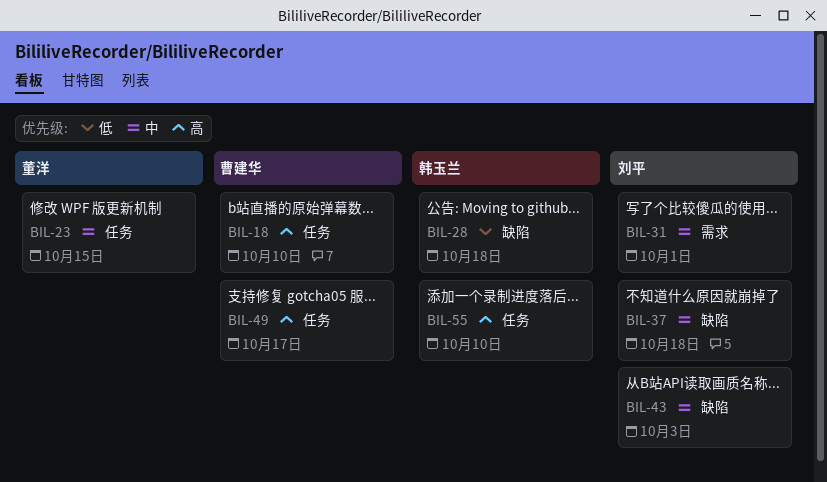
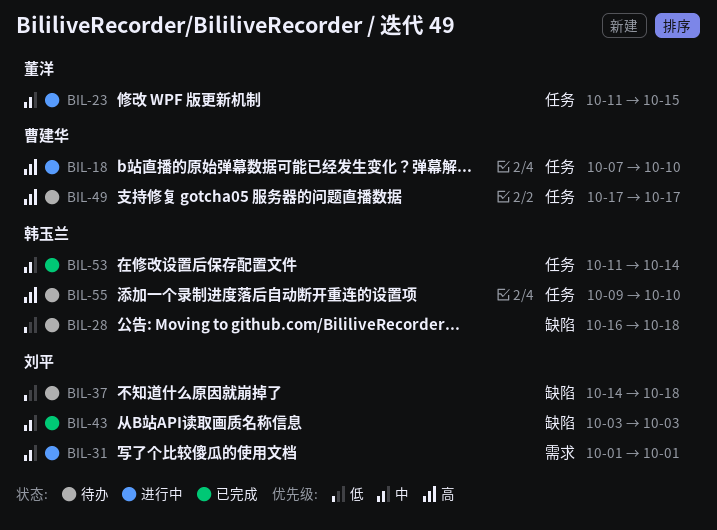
BIL-37, priority: 中 -> 低
BIL-53: none -> present

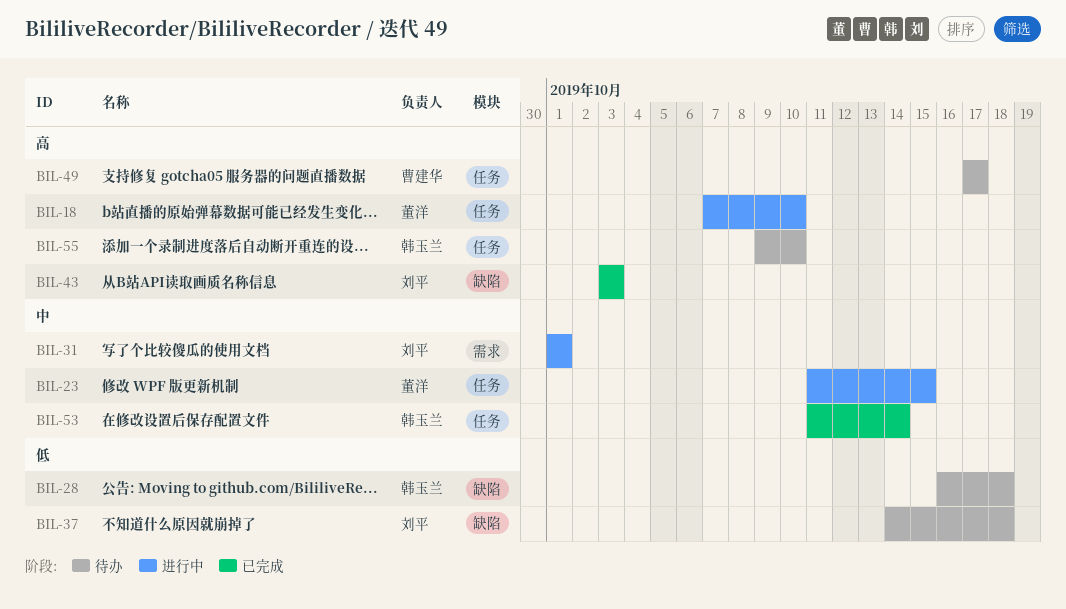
BIL-18, owner: 曹建华 -> 董洋
BIL-43, priority: 中 -> 高

